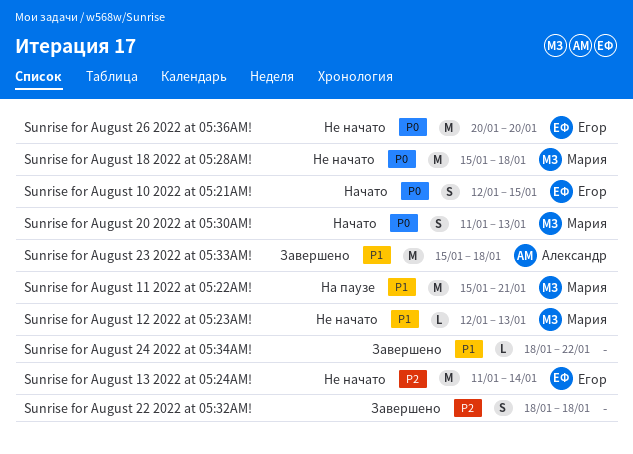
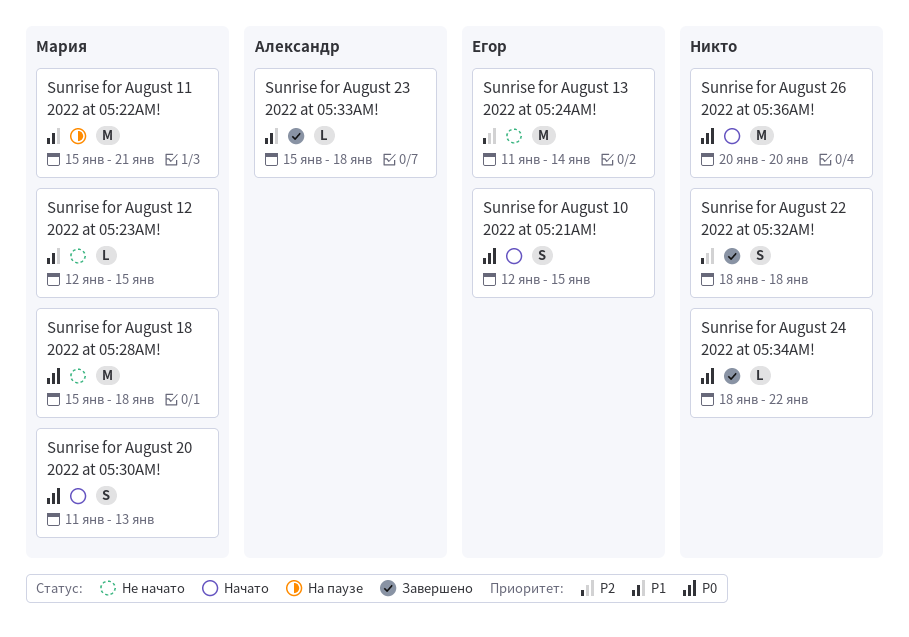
Sunrise for August 12 2022 at 05:23AM!, due: Jan 13 -> Jan 15
Sunrise for August 23 2022 at 05:33AM!, estimate: M -> L
Sunrise for August 24 2022 at 05:34AM!, priority: P1 -> P0
Sunrise for August 26 2022 at 05:36AM!, status: Не начато -> Начато
Sunrise for August 26 2022 at 05:36AM!, owner: Егор -> none

